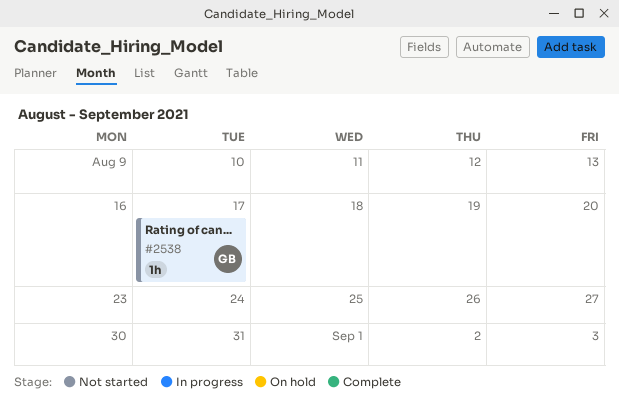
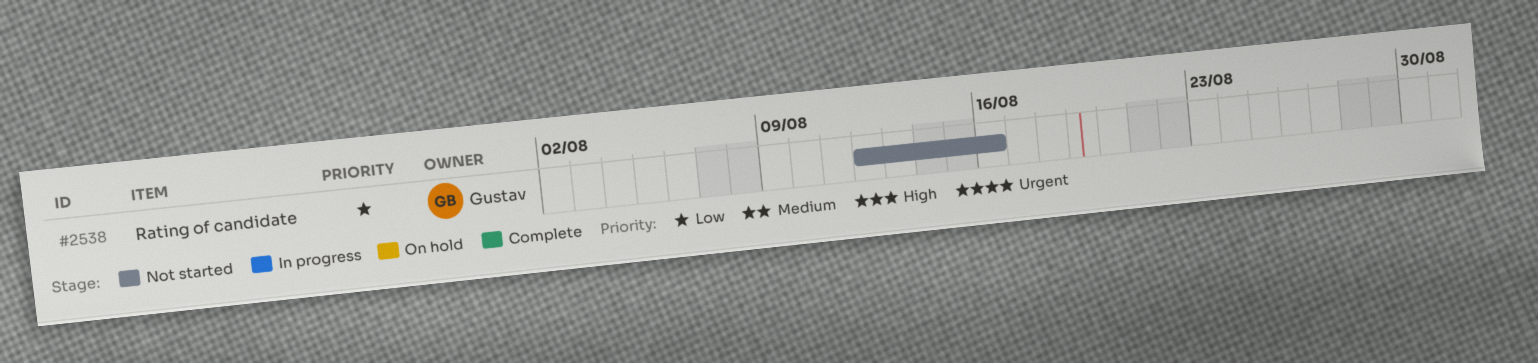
#2538, due: Aug 17 -> Aug 16

